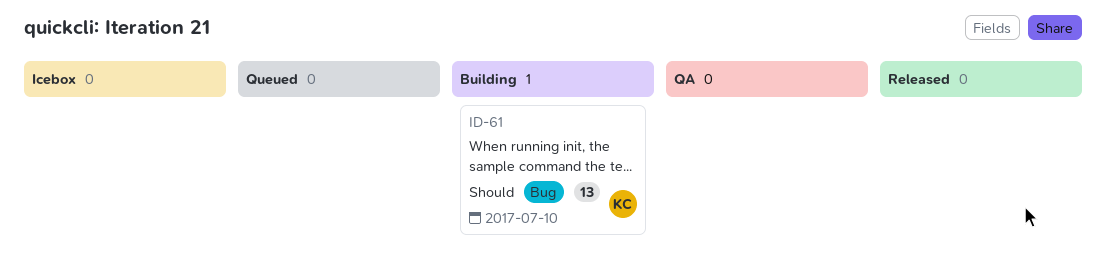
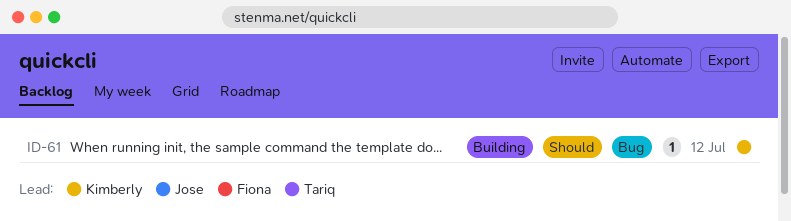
ID-61, estimate: 13 -> 1
ID-61, due: Jul 10 -> Jul 12

